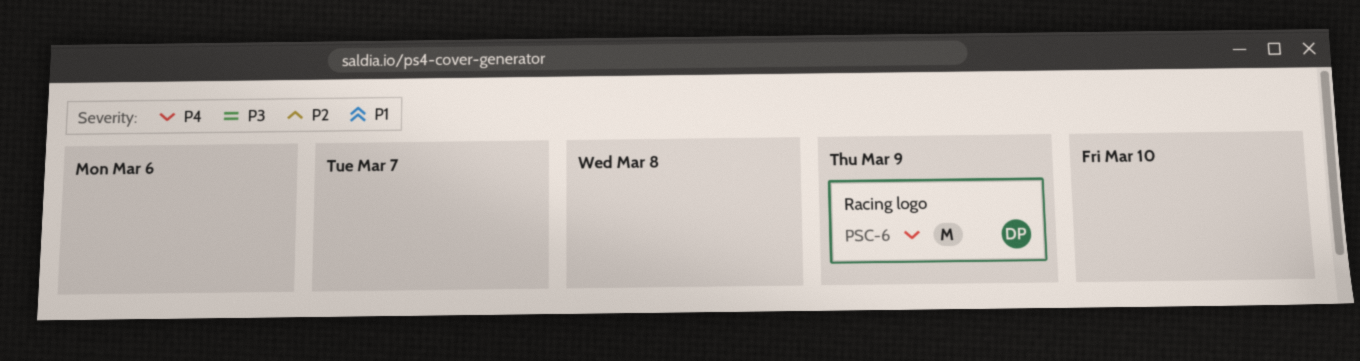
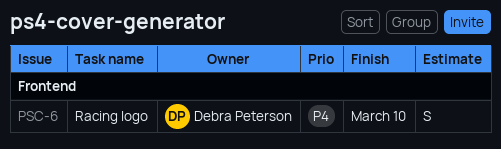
PSC-6, estimate: M -> S
PSC-6, due: Mar 9 -> Mar 10

